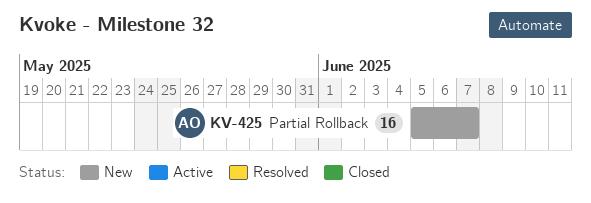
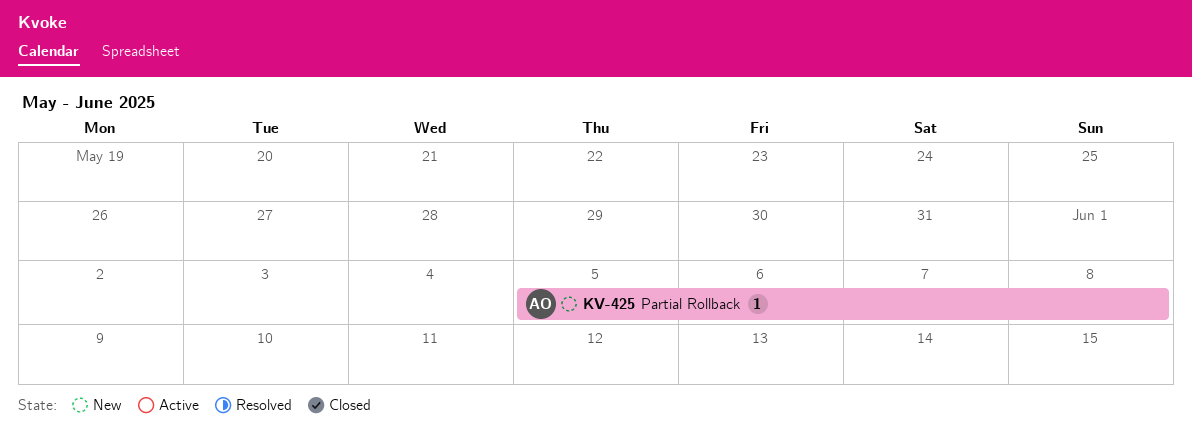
KV-425, estimate: 16 -> 1
KV-425, due: Jun 7 -> Jun 8

